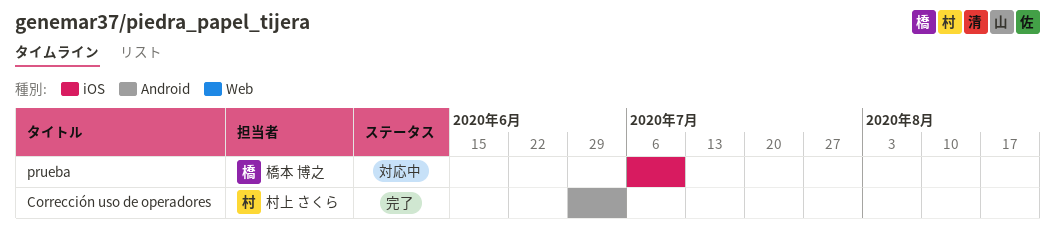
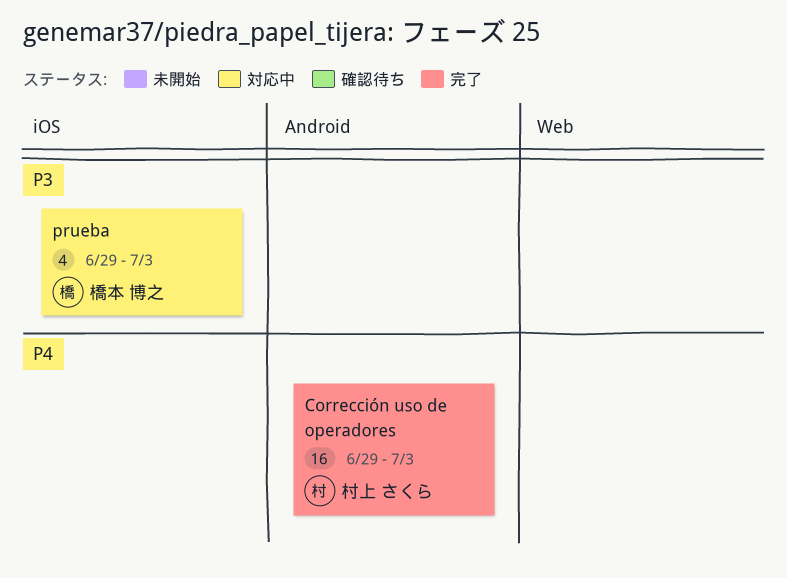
prueba, start: Jul 6 -> Jun 29
prueba, due: Jul 10 -> Jul 3

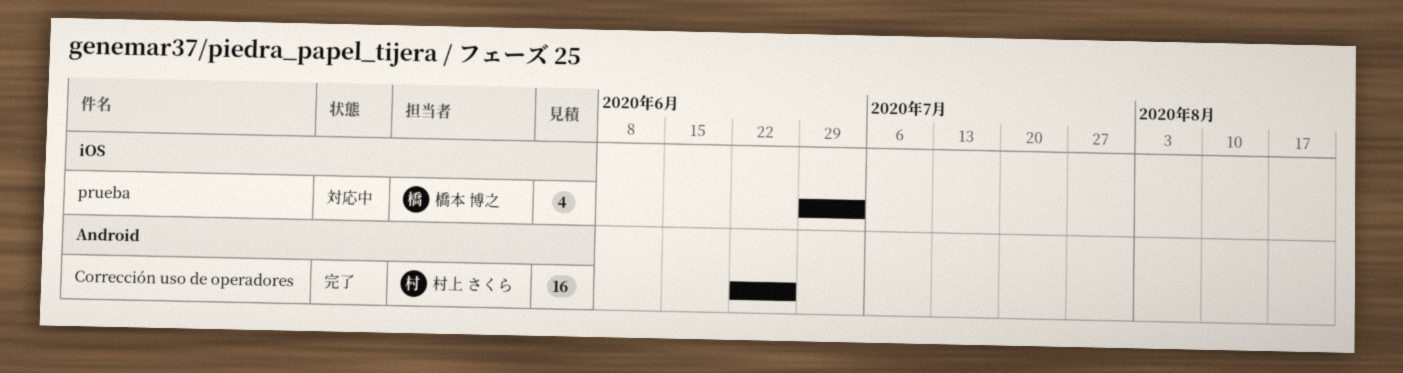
Corrección uso de operadores, start: Jun 29 -> Jun 22
Corrección uso de operadores, due: Jul 3 -> Jun 26

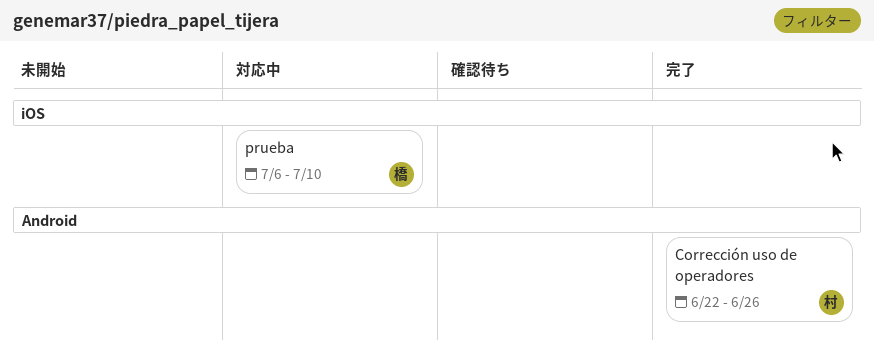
prueba, start: Jun 29 -> Jul 6
prueba, due: Jul 3 -> Jul 10

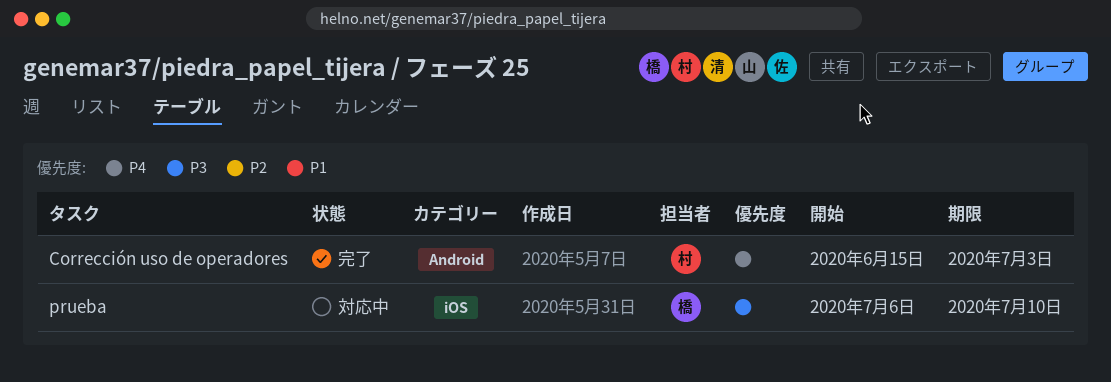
Corrección uso de operadores, start: Jun 22 -> Jun 15
Corrección uso de operadores, due: Jun 26 -> Jul 3

